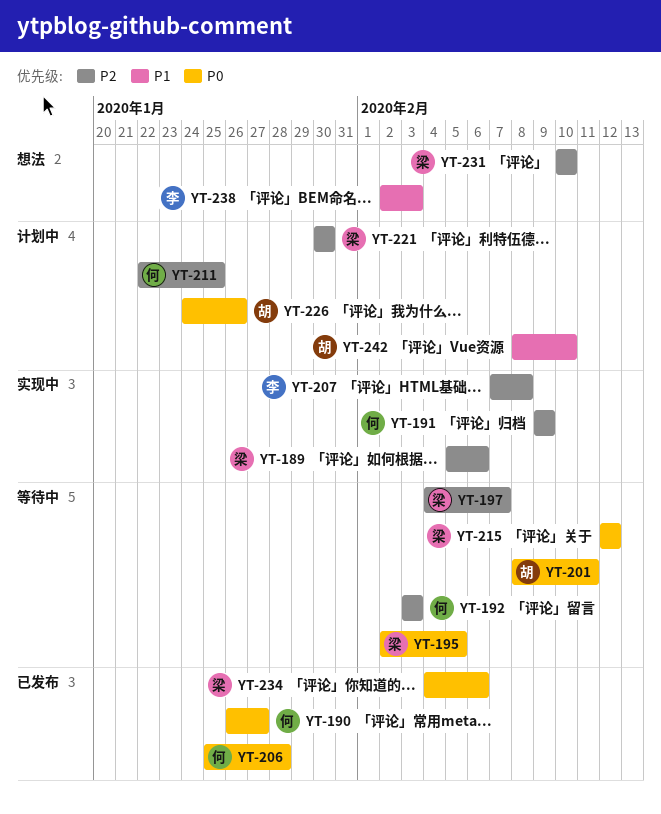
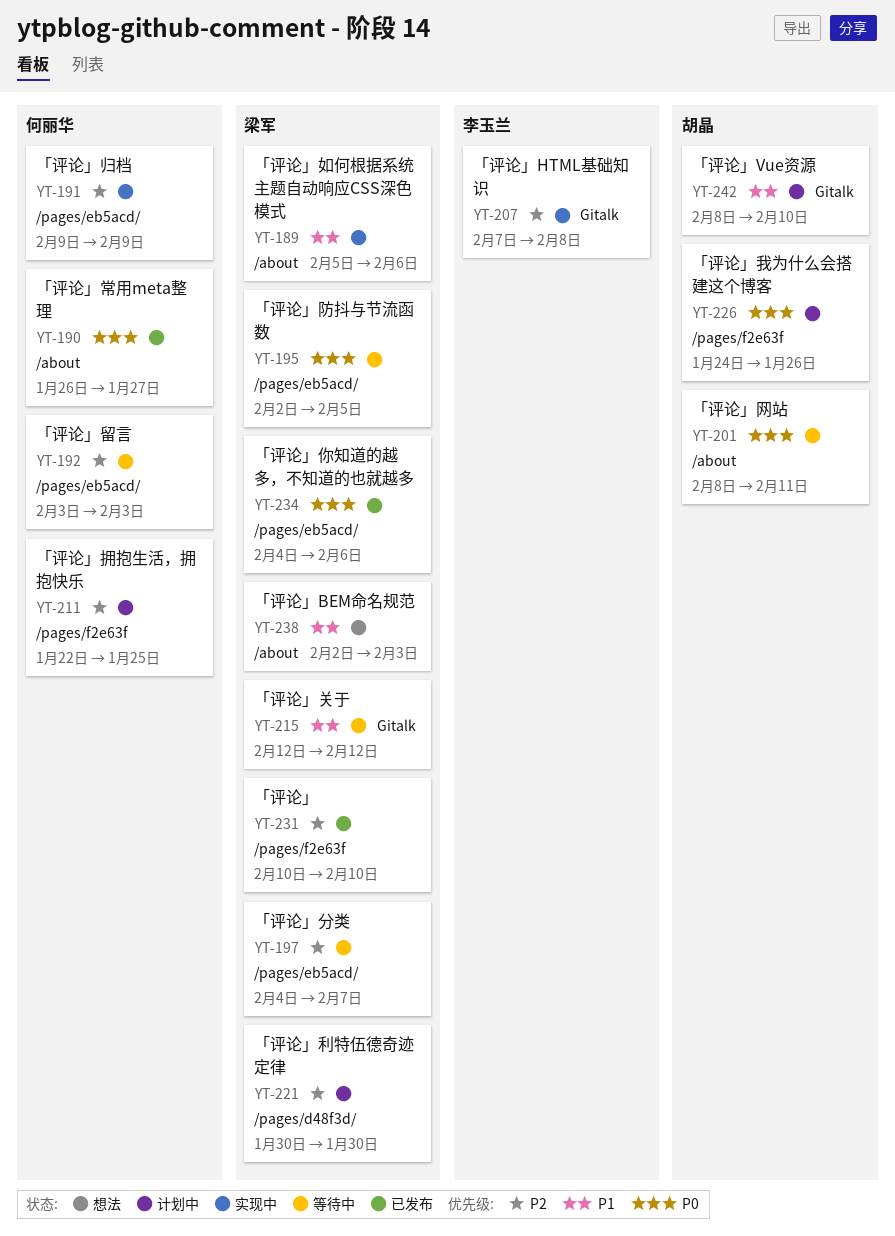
YT-189, priority: P2 -> P1
YT-206: present -> none
YT-215, priority: P0 -> P1
YT-231, status: 想法 -> 已发布
YT-238, owner: 李玉兰 -> 梁军

